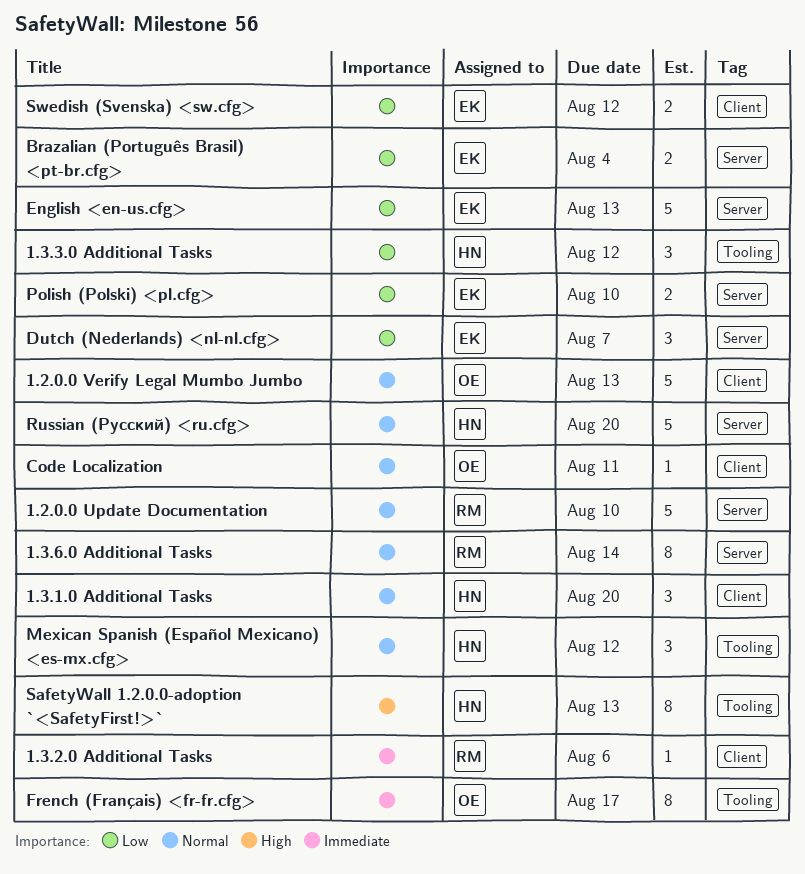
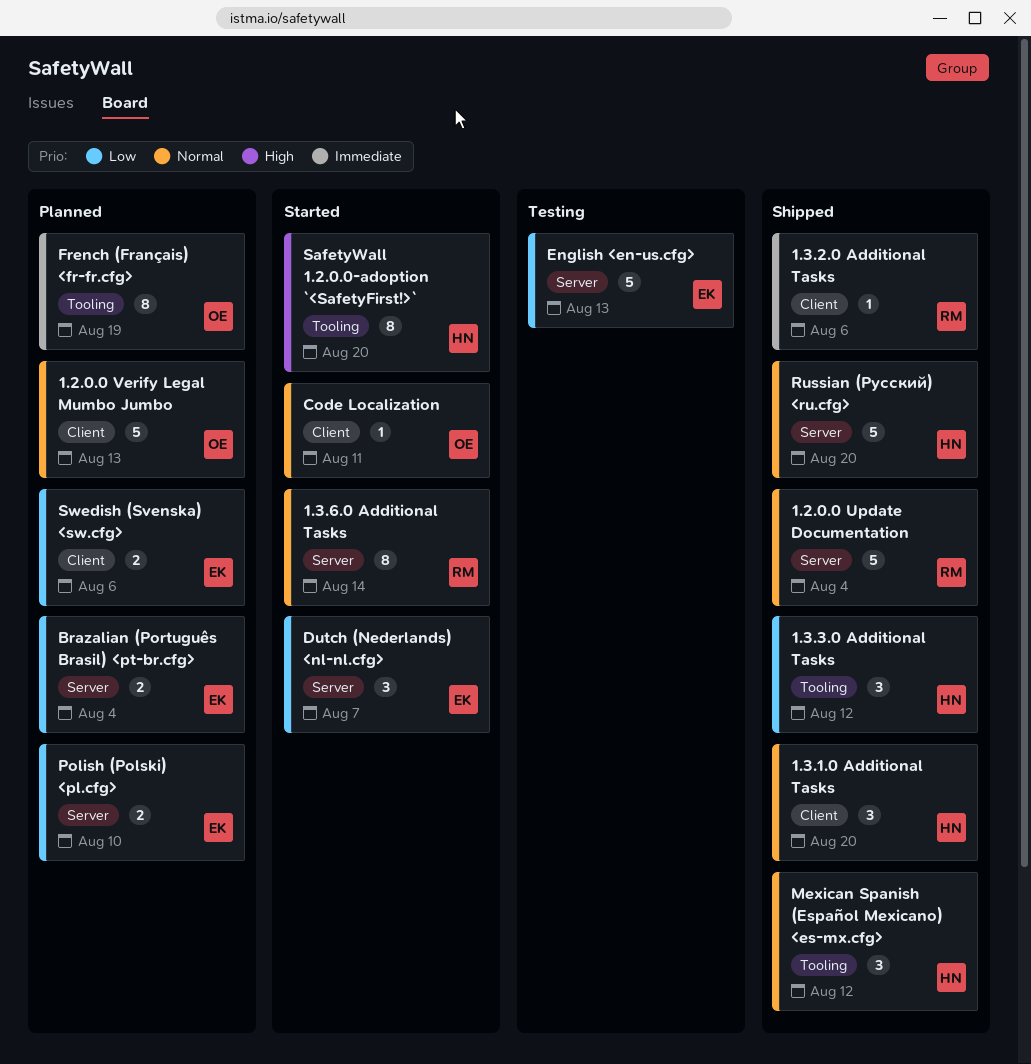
1.2.0.0 Update Documentation, due: Aug 10 -> Aug 4
French (Français) <fr-fr.cfg>, due: Aug 17 -> Aug 19
SafetyWall 1.2.0.0-adoption `<SafetyFirst!>`, due: Aug 13 -> Aug 20
Swedish (Svenska) <sw.cfg>, due: Aug 12 -> Aug 6

